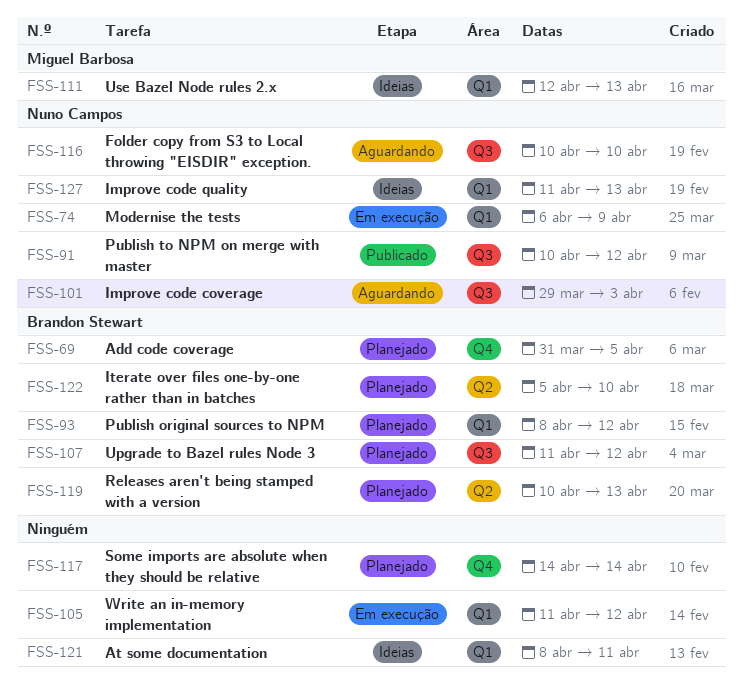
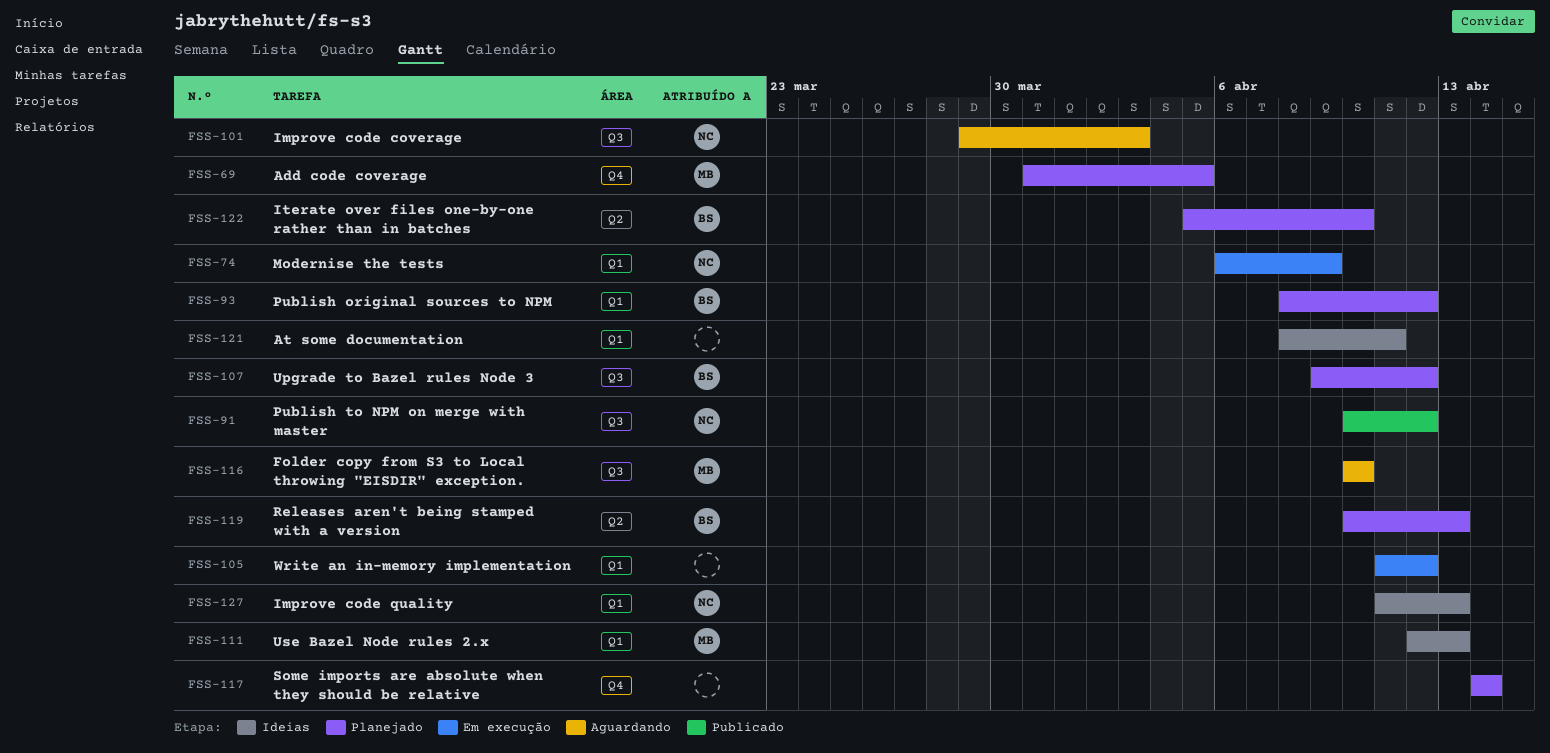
FSS-69, owner: Brandon Stewart -> Miguel Barbosa
FSS-107, start: Apr 11 -> Apr 9
FSS-116, owner: Nuno Campos -> Miguel Barbosa

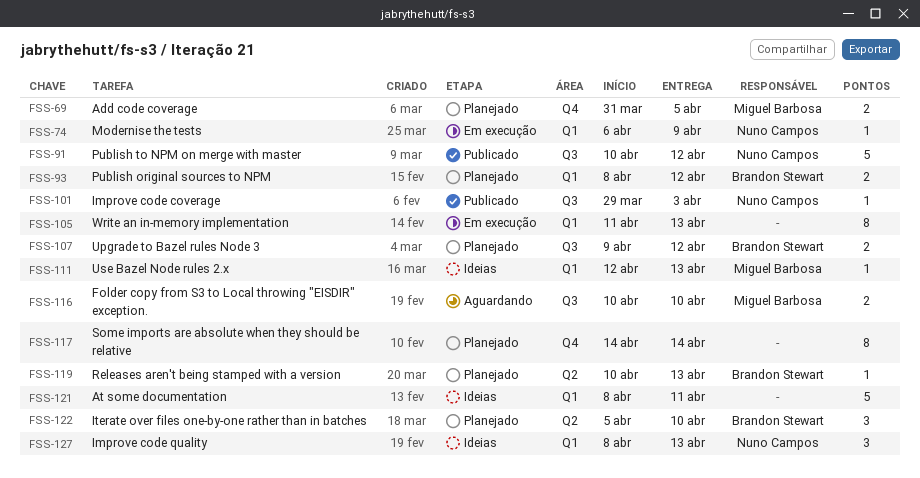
FSS-101, status: Aguardando -> Publicado
FSS-105, due: Apr 12 -> Apr 13
FSS-127, start: Apr 11 -> Apr 8

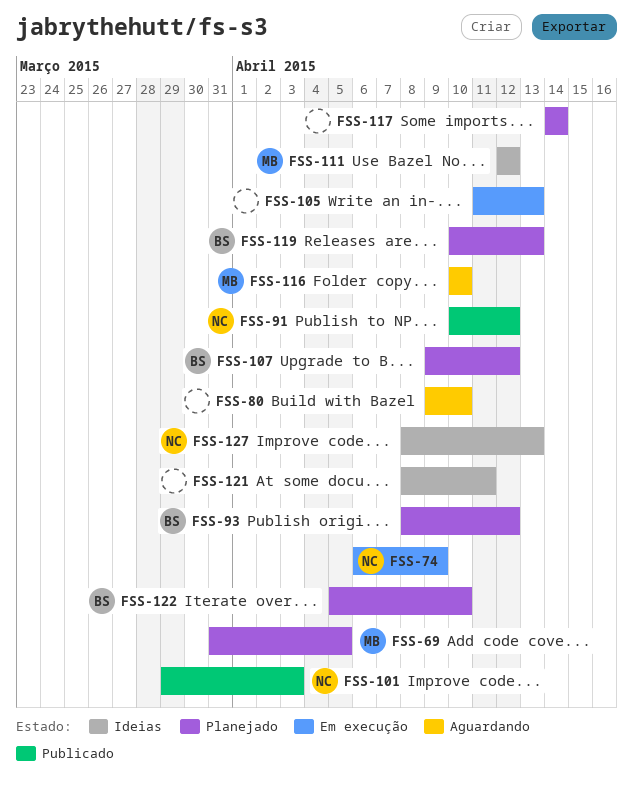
FSS-80: none -> present
FSS-111, due: Apr 13 -> Apr 12

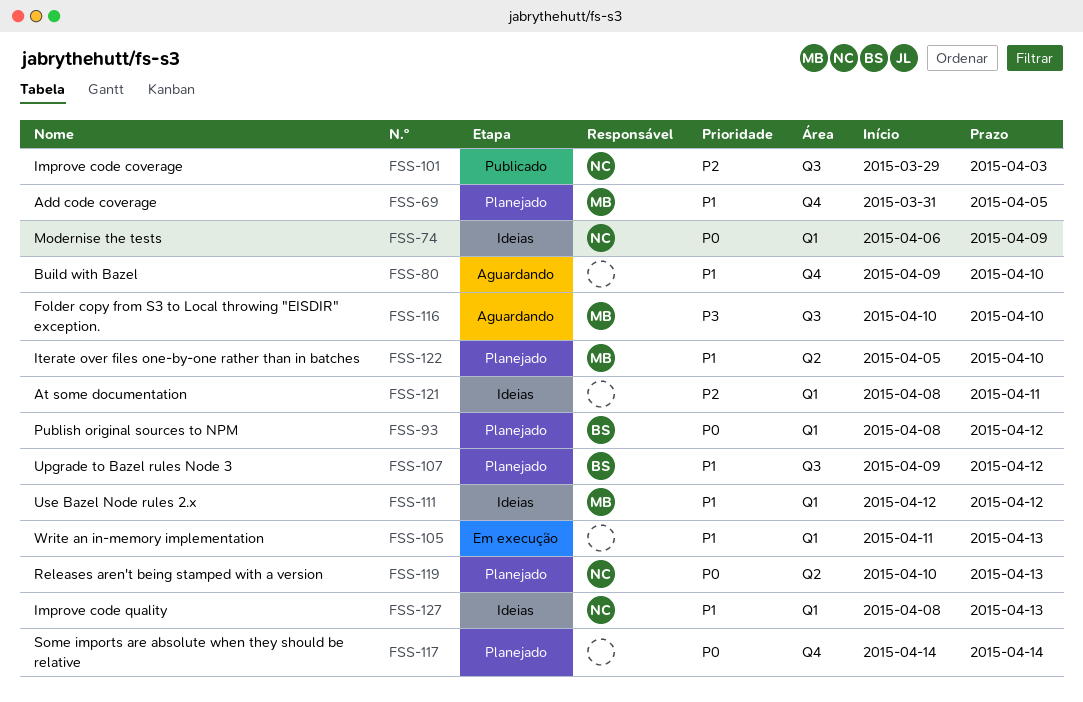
FSS-74, status: Em execução -> Ideias
FSS-91: present -> none
FSS-119, owner: BS -> NC
FSS-122, owner: BS -> MB

